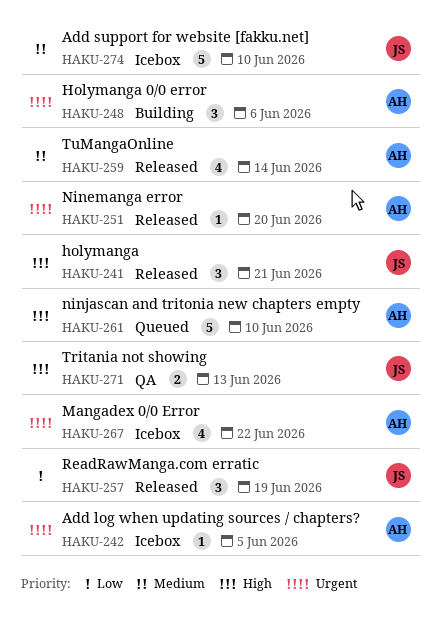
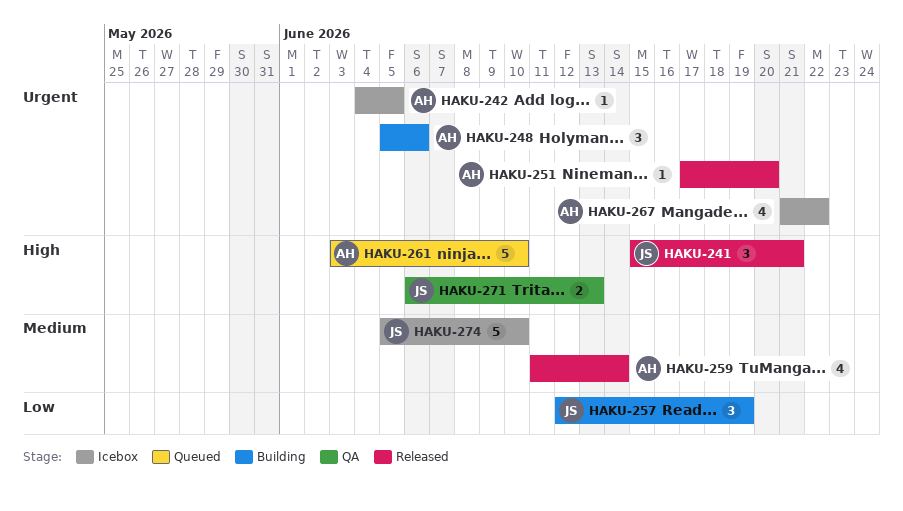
HAKU-257, status: Released -> Building

